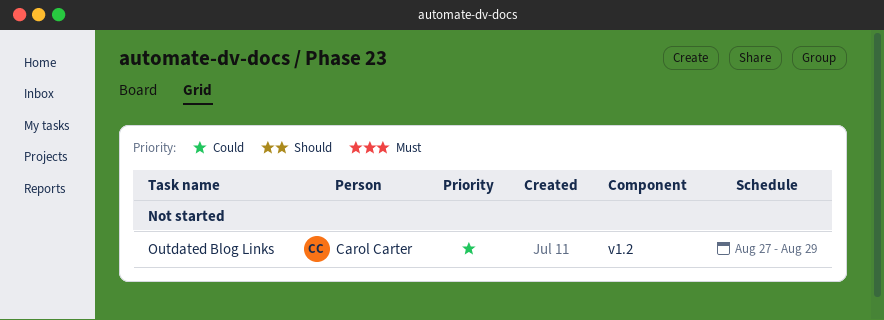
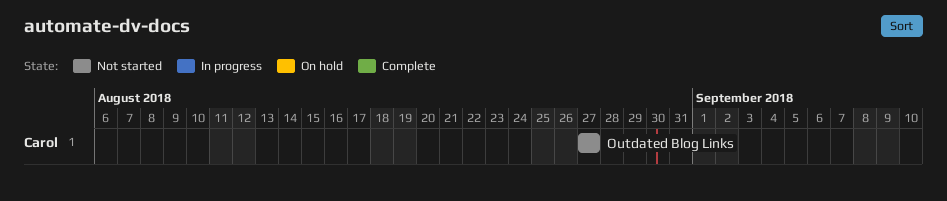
Outdated Blog Links, due: Aug 29 -> Aug 27

